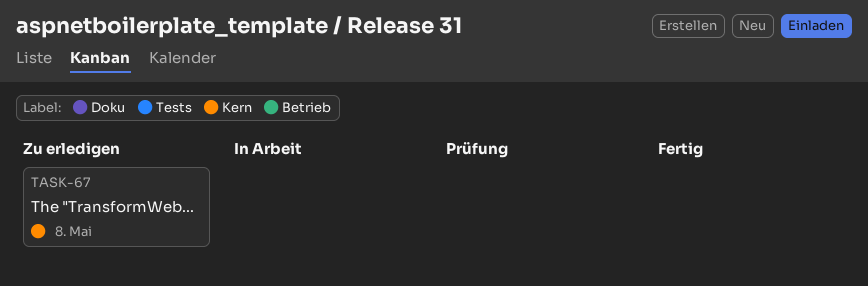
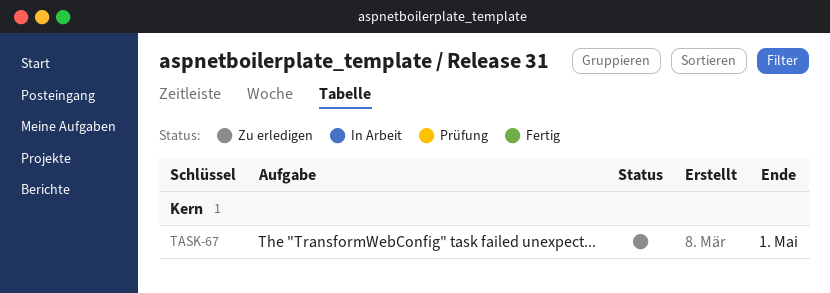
TASK-67, due: May 8 -> May 1

